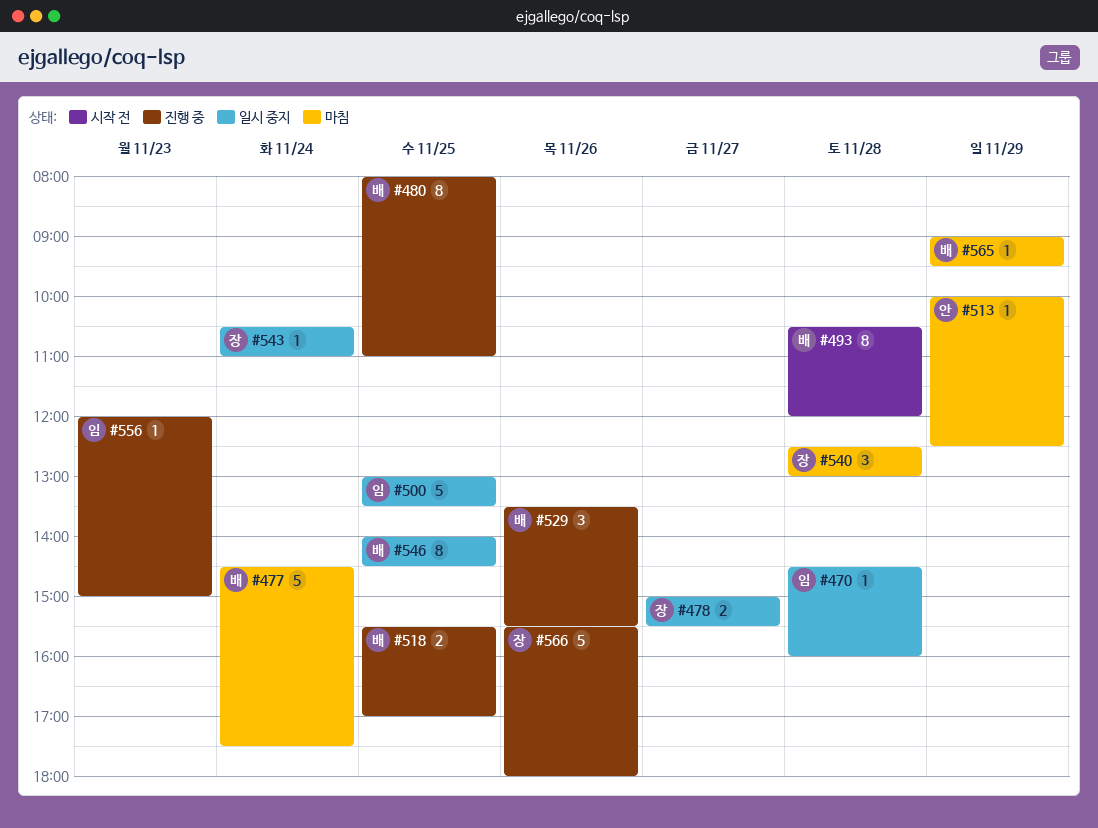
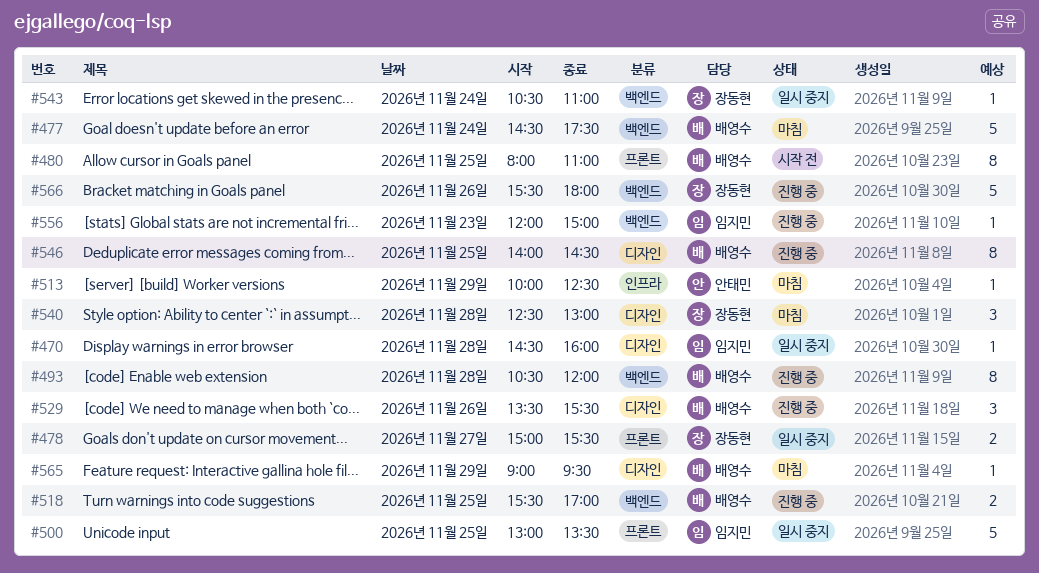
#480, status: 진행 중 -> 시작 전
#493, status: 시작 전 -> 진행 중
#546, status: 일시 중지 -> 진행 중

